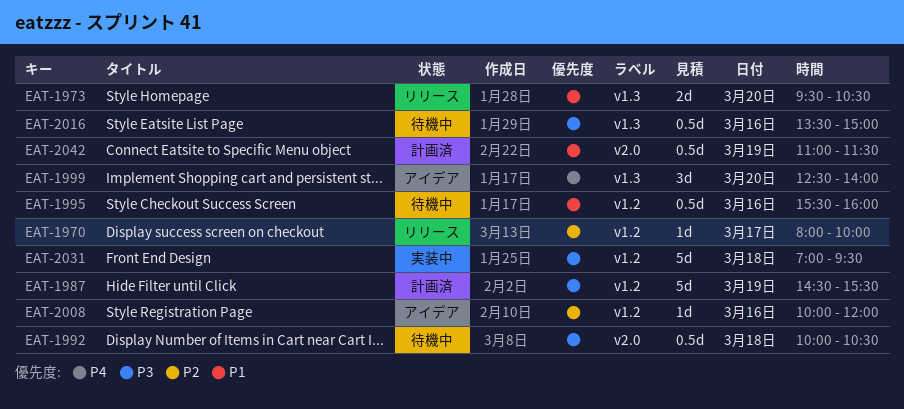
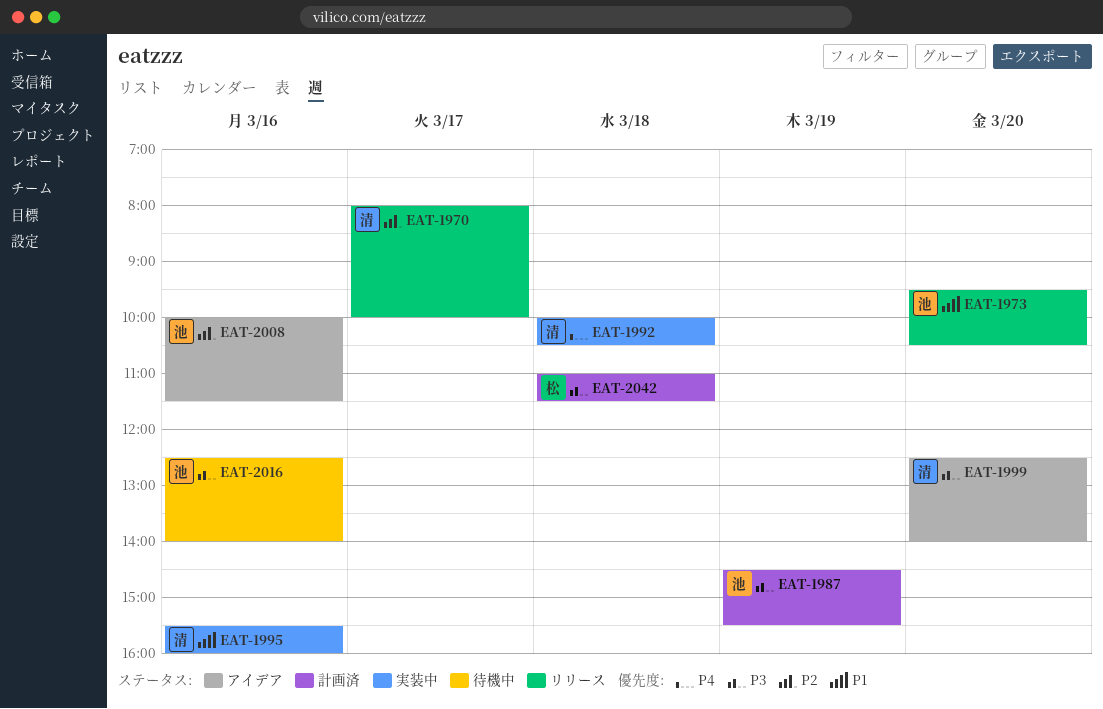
EAT-1992, status: 待機中 -> 実装中
EAT-1992, priority: P3 -> P4
EAT-1995, status: 待機中 -> 実装中
EAT-1999, priority: P4 -> P3
EAT-2008, ends: 12:00 -> 11:30
EAT-2016, begins: 13:30 -> 12:30
EAT-2016, ends: 15:00 -> 14:00
EAT-2031: present -> none
EAT-2042, priority: P1 -> P3
EAT-2042, day: Mar 19 -> Mar 18

